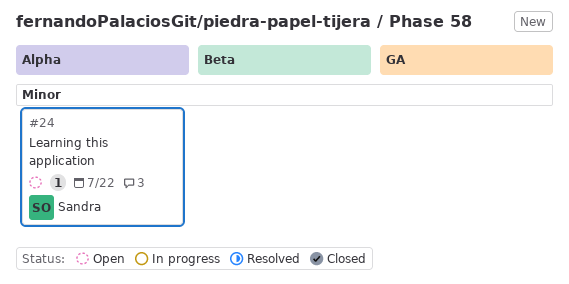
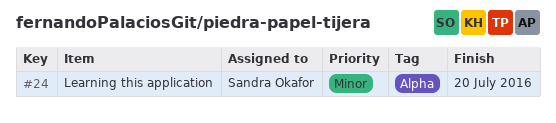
#24, due: Jul 22 -> Jul 20

